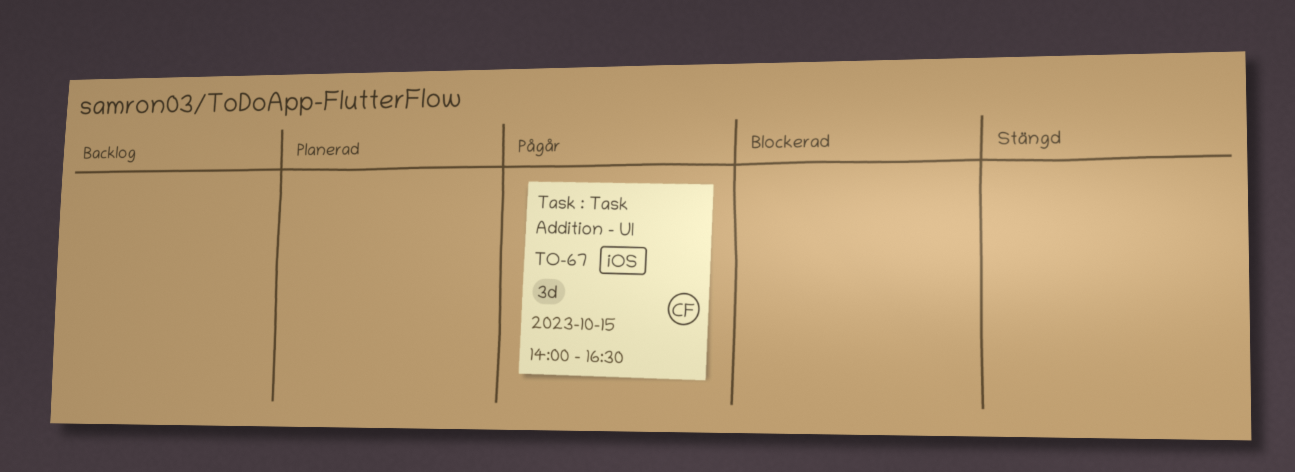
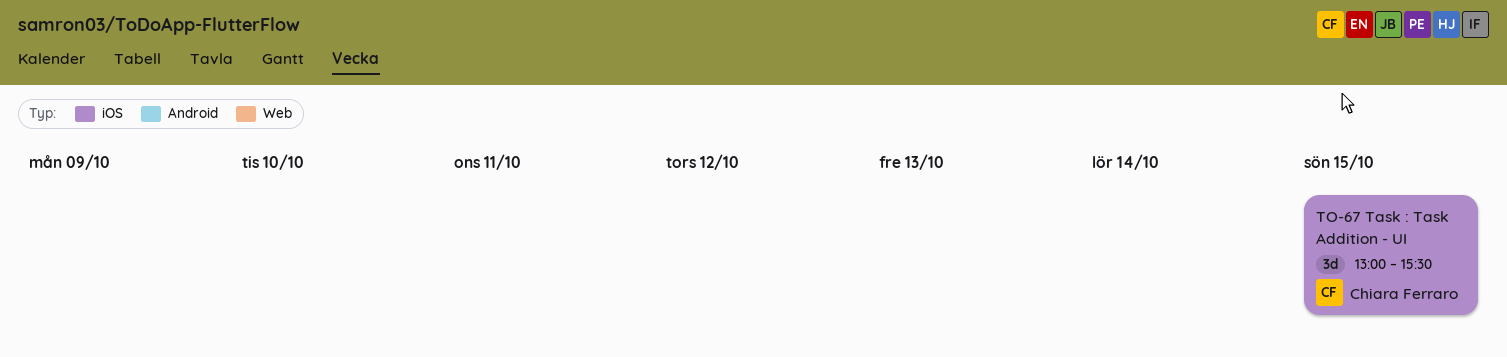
TO-67, begins: 14:00 -> 13:00
TO-67, ends: 16:30 -> 15:30

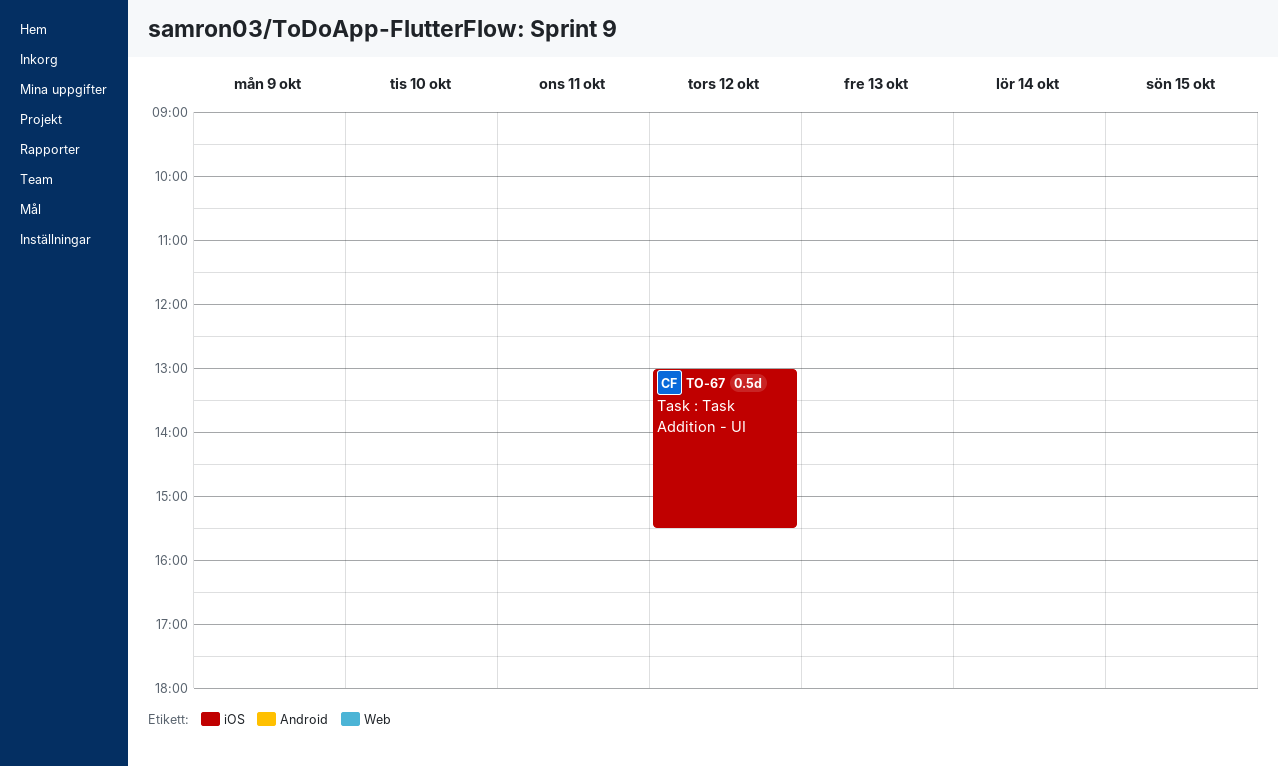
TO-67, estimate: 3d -> 0.5d
TO-67, day: Oct 15 -> Oct 12

